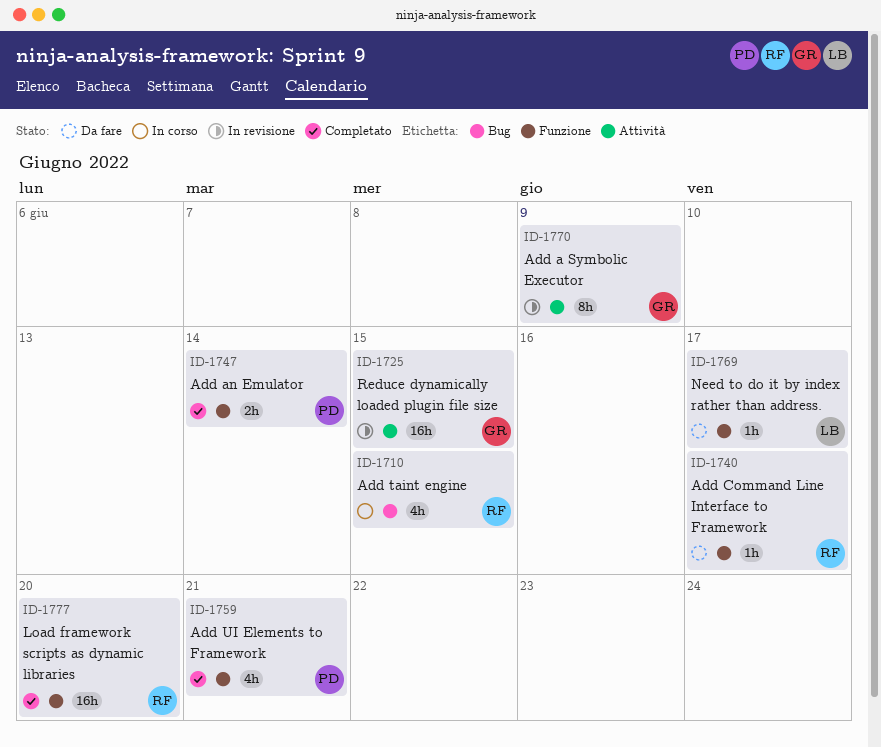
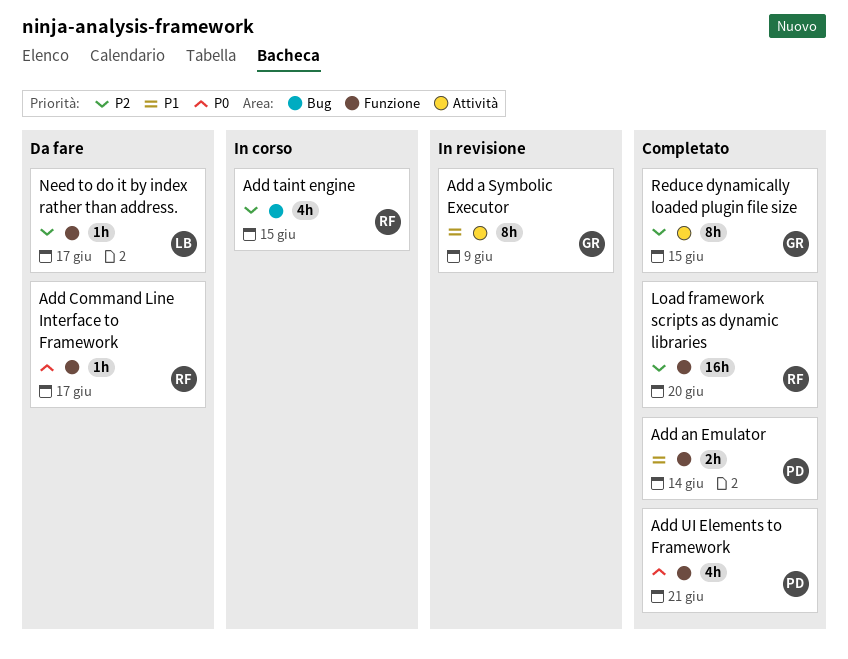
Reduce dynamically loaded plugin file size, status: In revisione -> Completato
Reduce dynamically loaded plugin file size, estimate: 16h -> 8h

